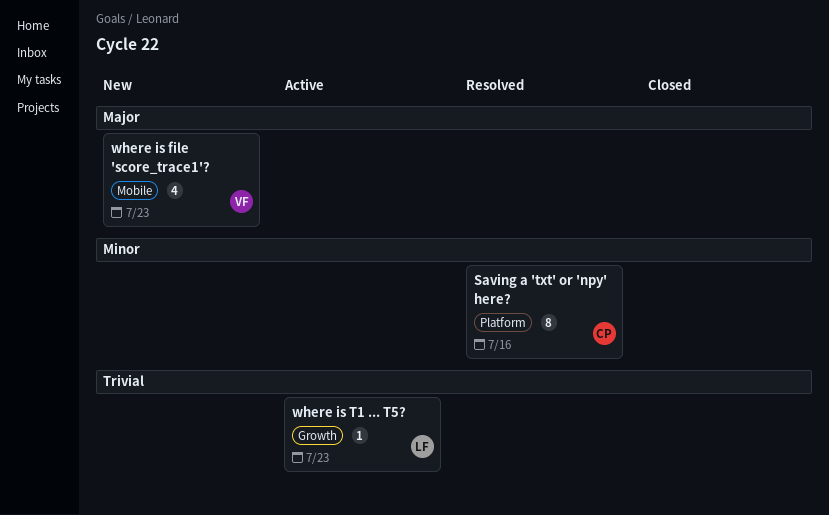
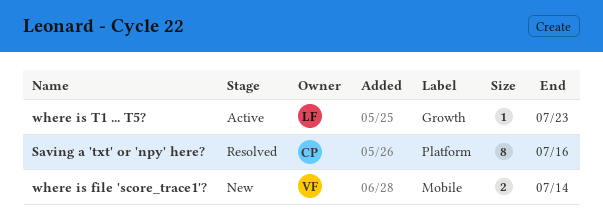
where is file 'score_trace1'?, estimate: 4 -> 2
where is file 'score_trace1'?, due: Jul 23 -> Jul 14

